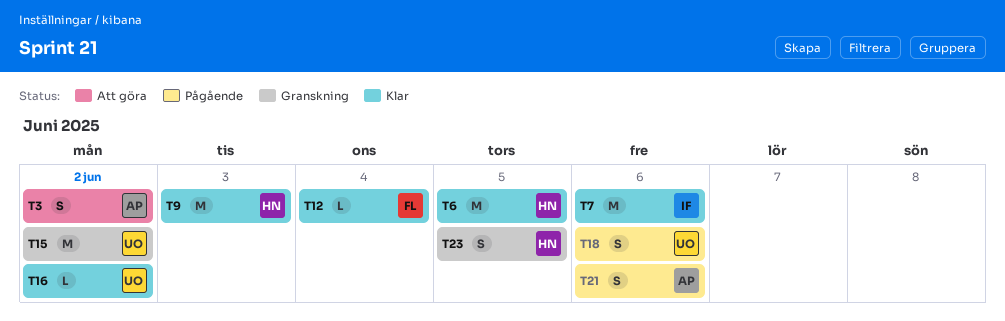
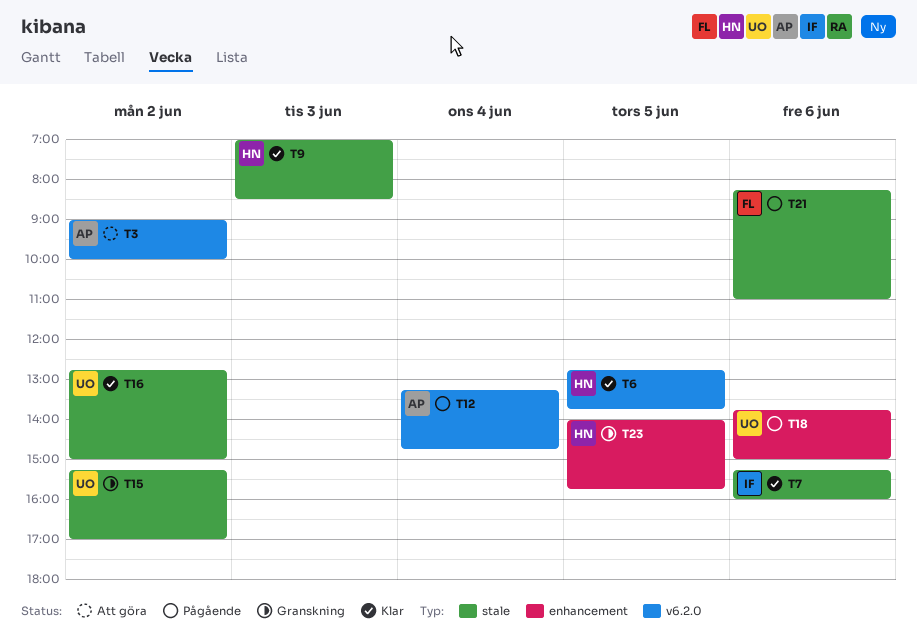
T12, status: Klar -> Pågående
T12, owner: FL -> AP
T21, owner: AP -> FL

